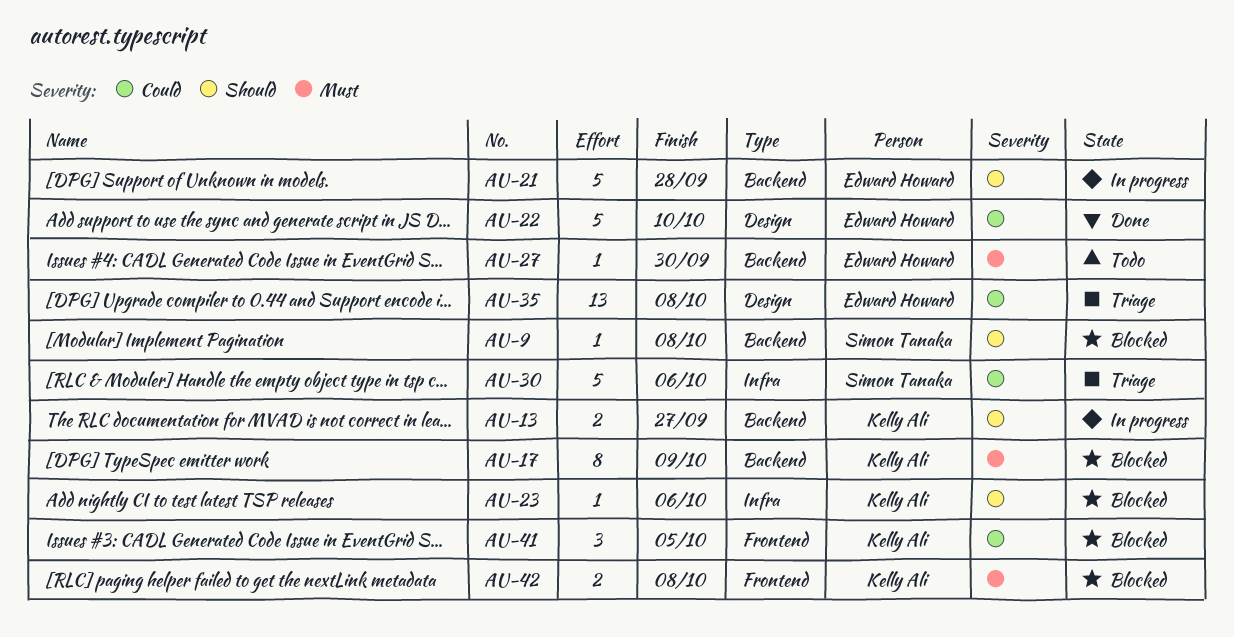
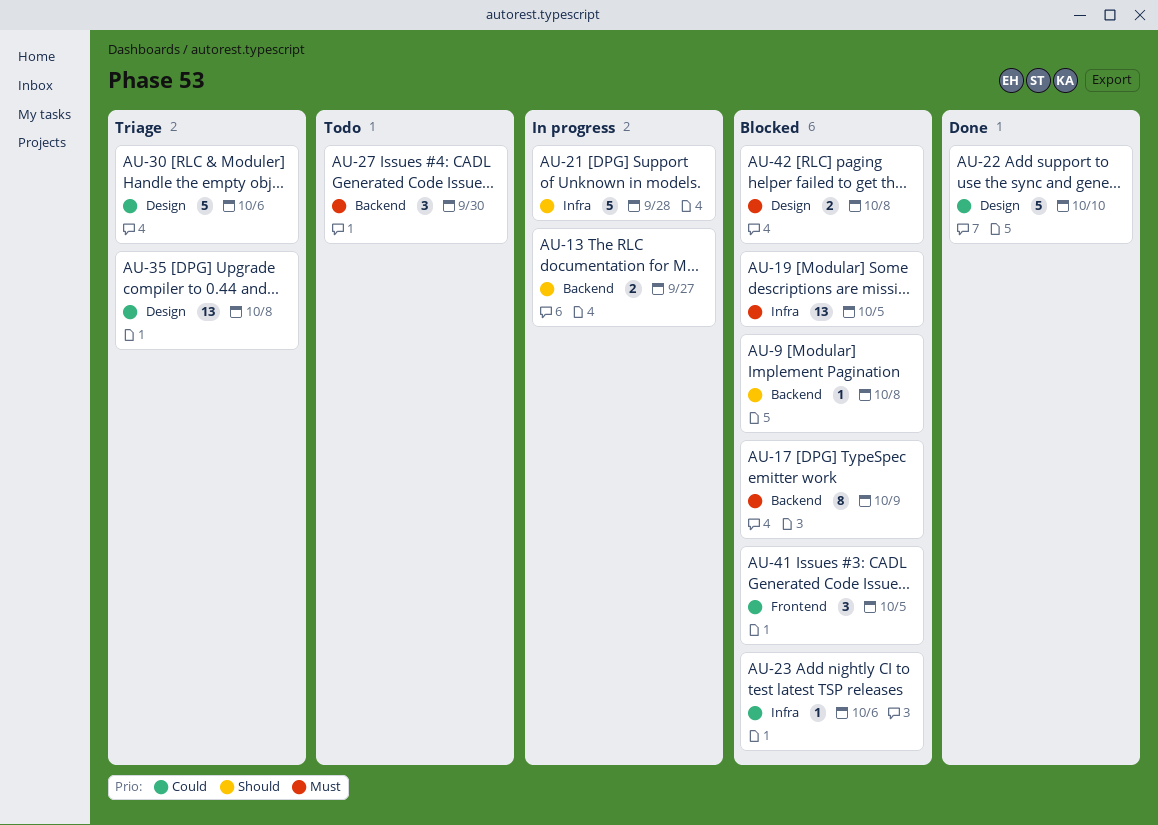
AU-19: none -> present
AU-21, label: Backend -> Infra
AU-23, priority: Should -> Could
AU-27, estimate: 1 -> 3
AU-30, label: Infra -> Design
AU-42, label: Frontend -> Design

